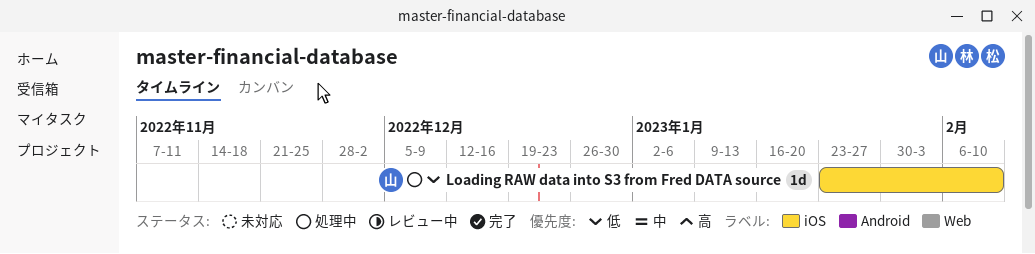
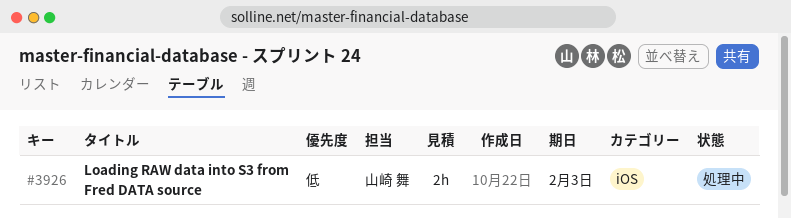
Loading RAW data into S3 from Fred DATA source, estimate: 1d -> 2h
Loading RAW data into S3 from Fred DATA source, due: Feb 10 -> Feb 3

